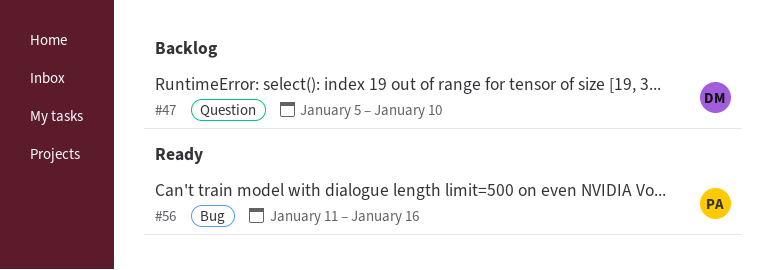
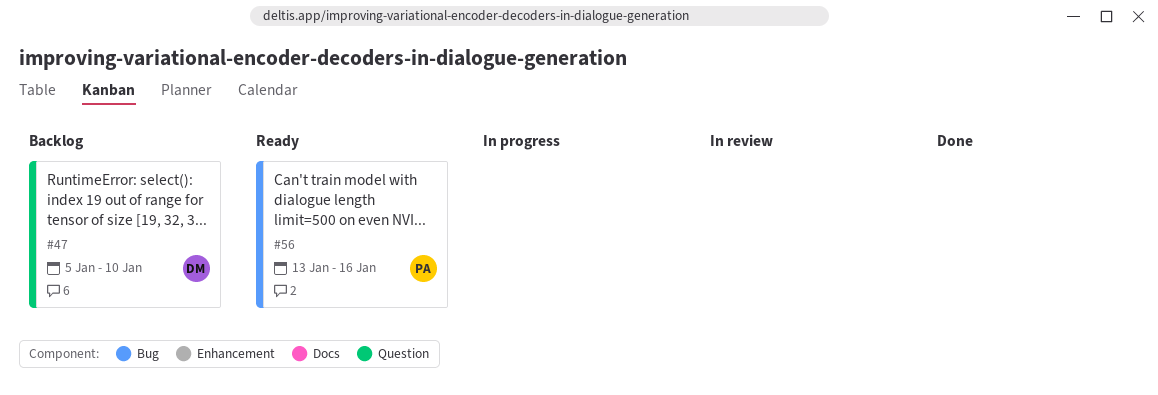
#56, start: Jan 11 -> Jan 13

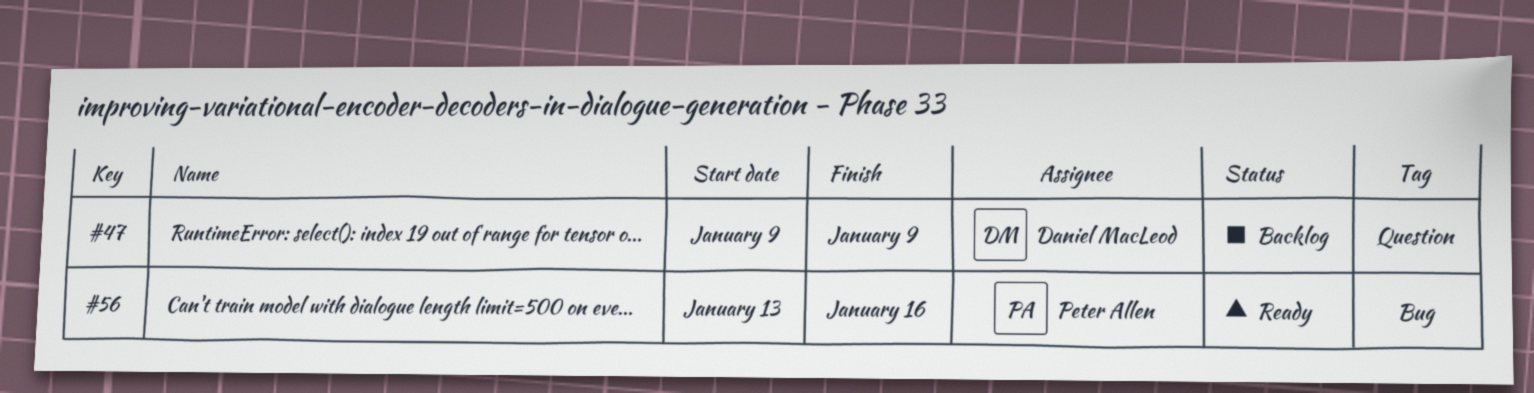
#47, start: Jan 5 -> Jan 9
#47, due: Jan 10 -> Jan 9

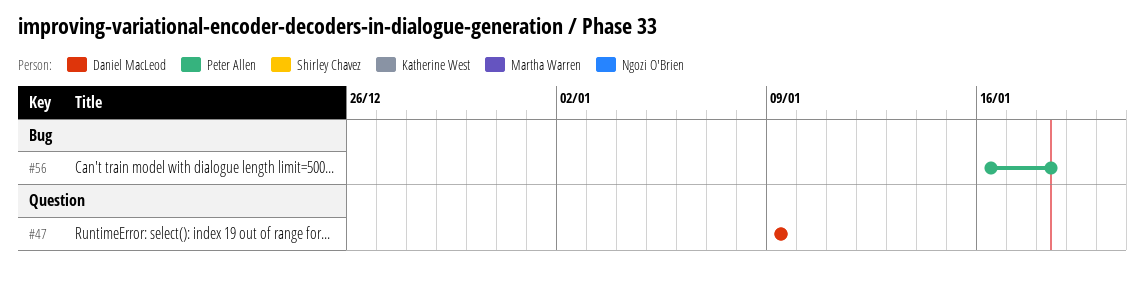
#56, start: Jan 13 -> Jan 16
#56, due: Jan 16 -> Jan 18

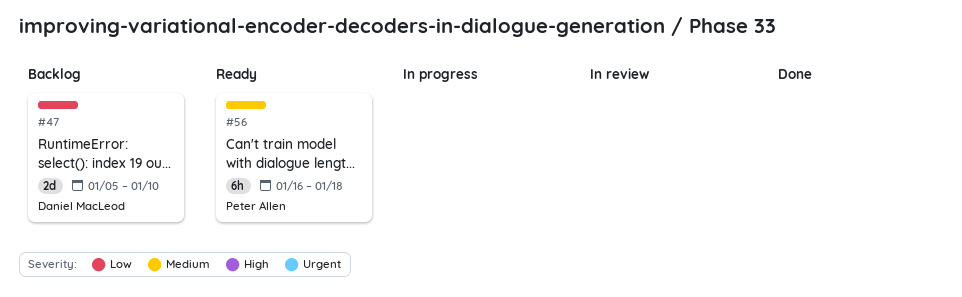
#47, start: Jan 9 -> Jan 5
#47, due: Jan 9 -> Jan 10

